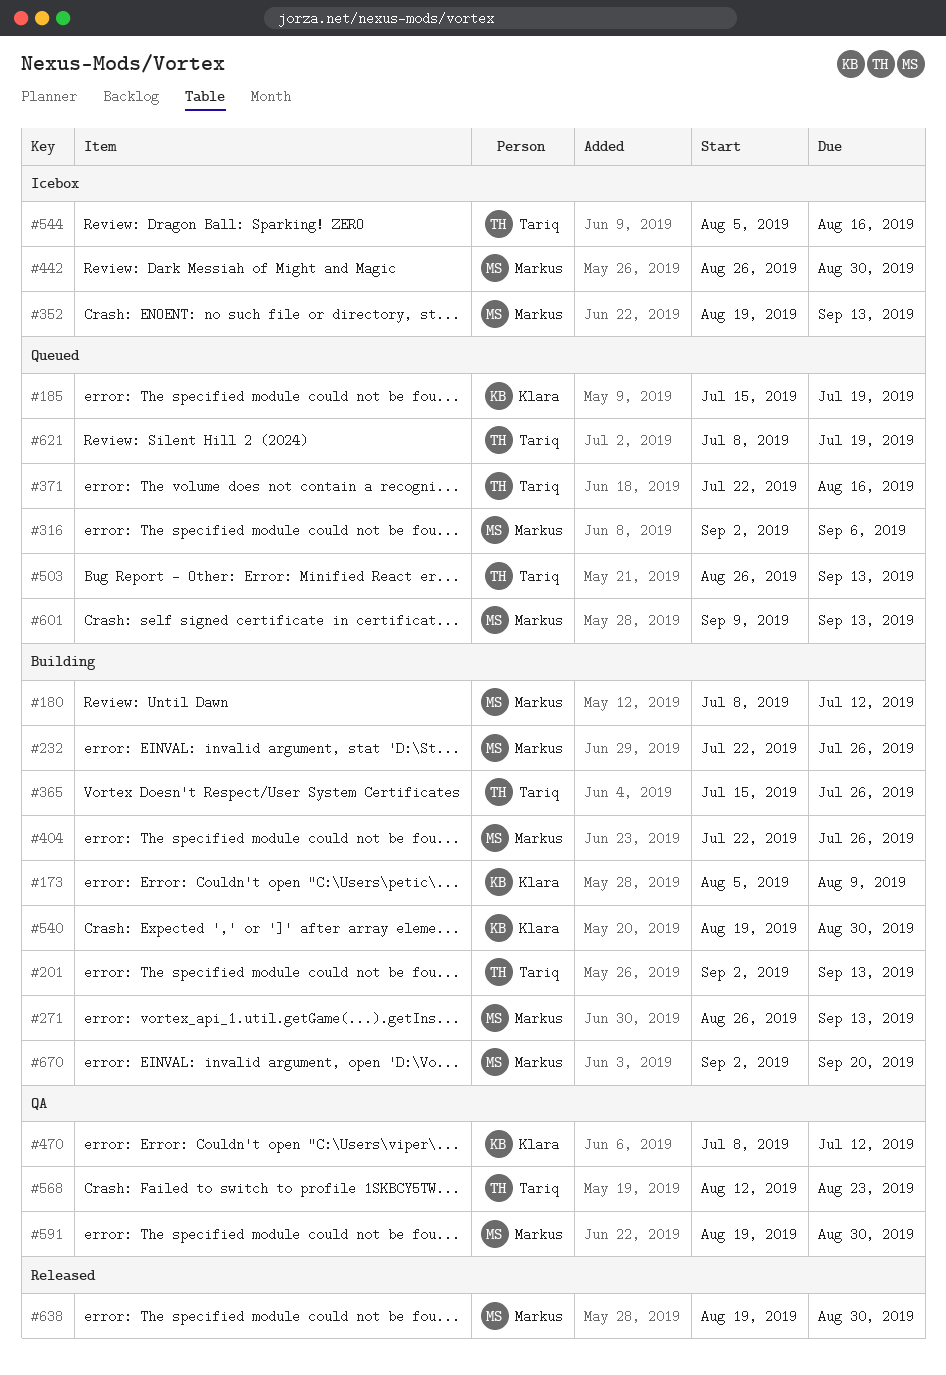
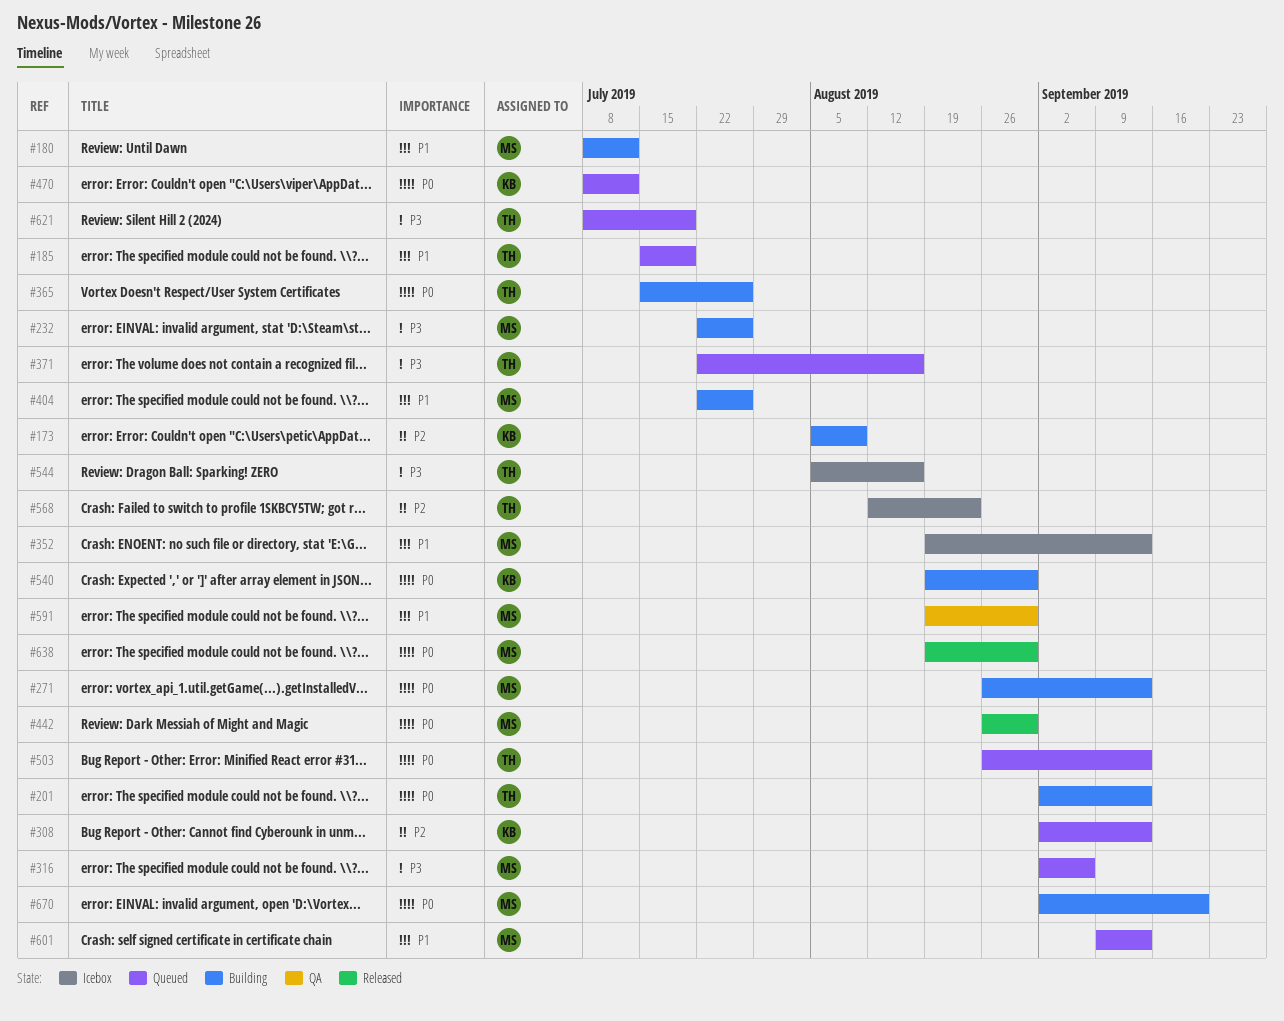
#185, owner: Klara -> Tariq
#308: none -> present
#442, status: Icebox -> Released
#470, status: QA -> Queued
#568, status: QA -> Icebox

